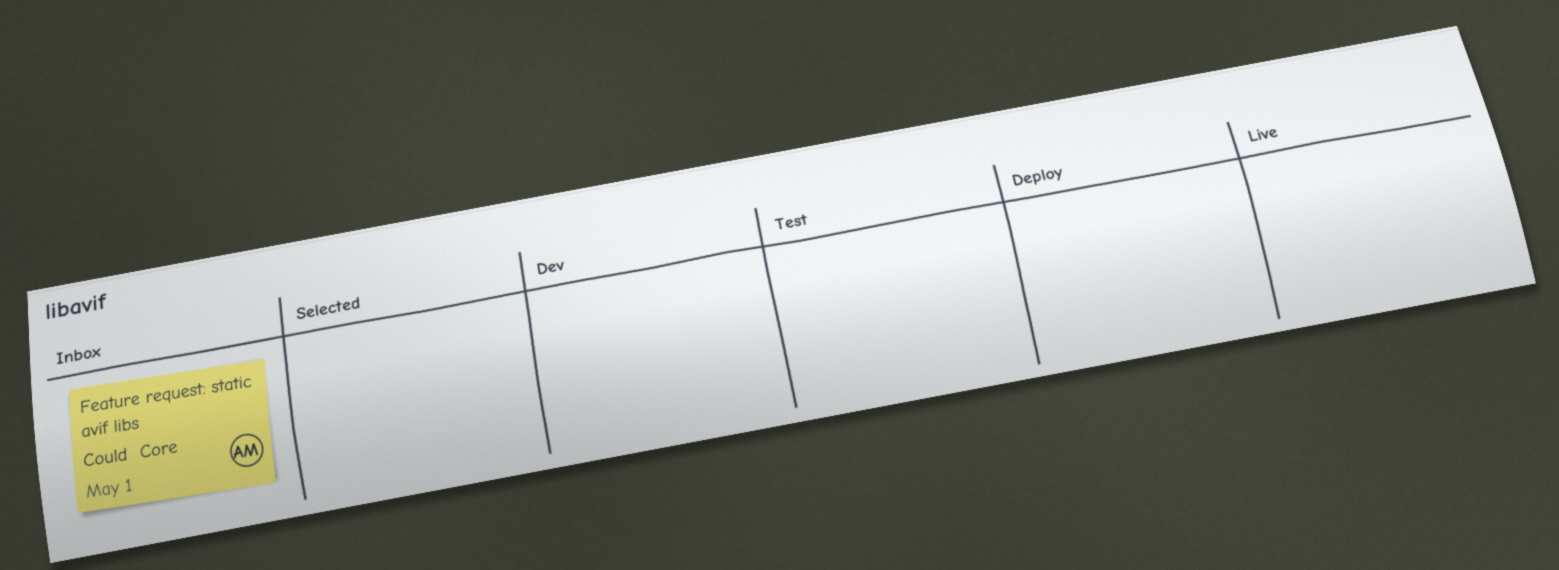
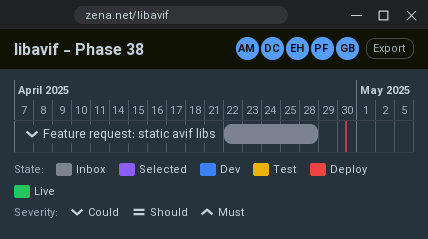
Feature request: static avif libs, due: May 1 -> Apr 28

